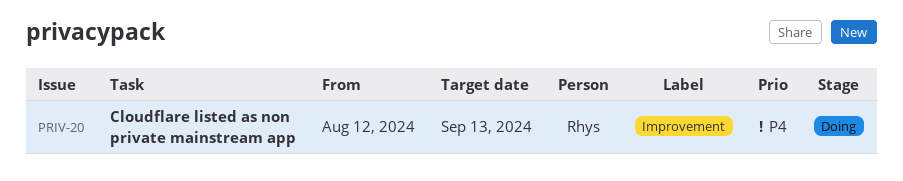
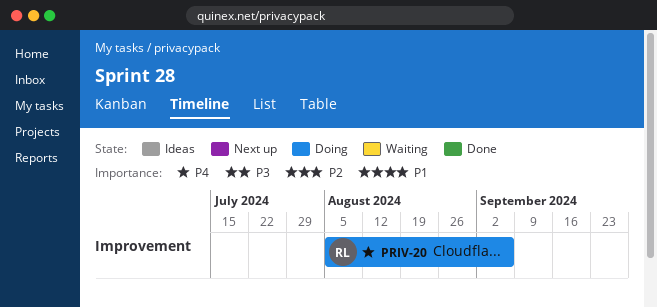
PRIV-20, start: Aug 12 -> Aug 5
PRIV-20, due: Sep 13 -> Sep 6

